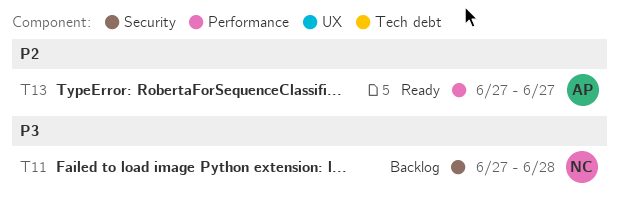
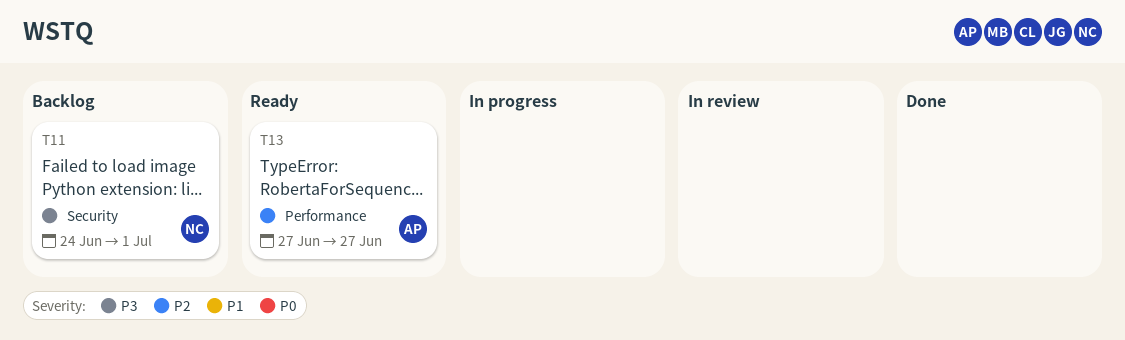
T11, start: Jun 27 -> Jun 24
T11, due: Jun 28 -> Jul 1

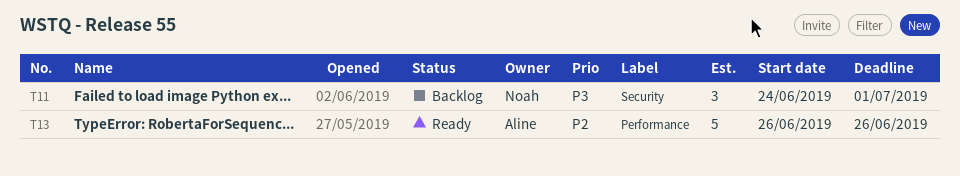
T13, start: Jun 27 -> Jun 26
T13, due: Jun 27 -> Jun 26

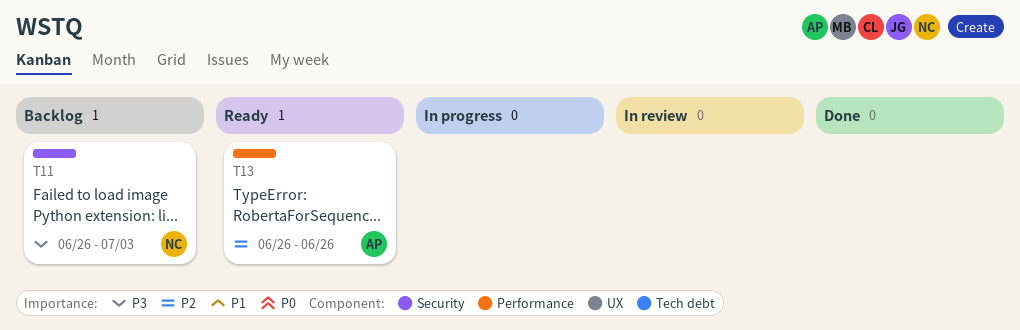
T11, start: Jun 24 -> Jun 26
T11, due: Jul 1 -> Jul 3

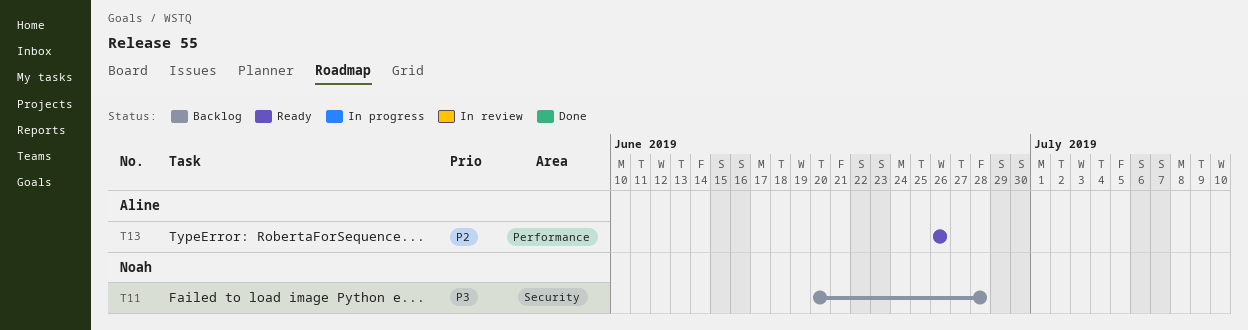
T11, start: Jun 26 -> Jun 20
T11, due: Jul 3 -> Jun 28

